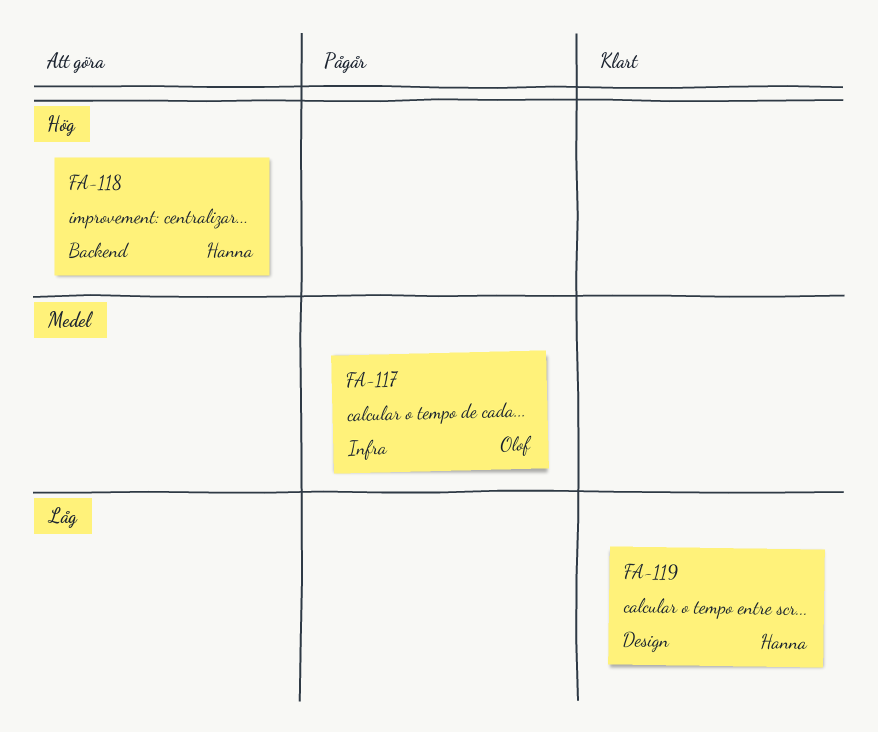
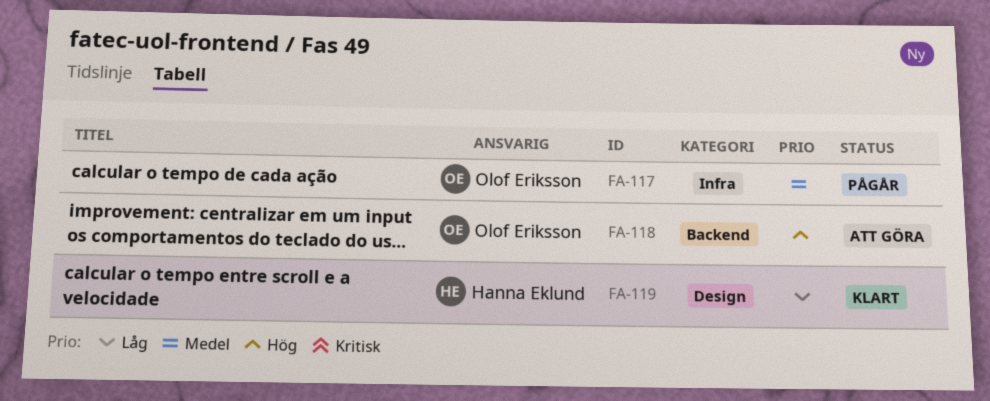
FA-118, owner: Hanna Eklund -> Olof Eriksson

